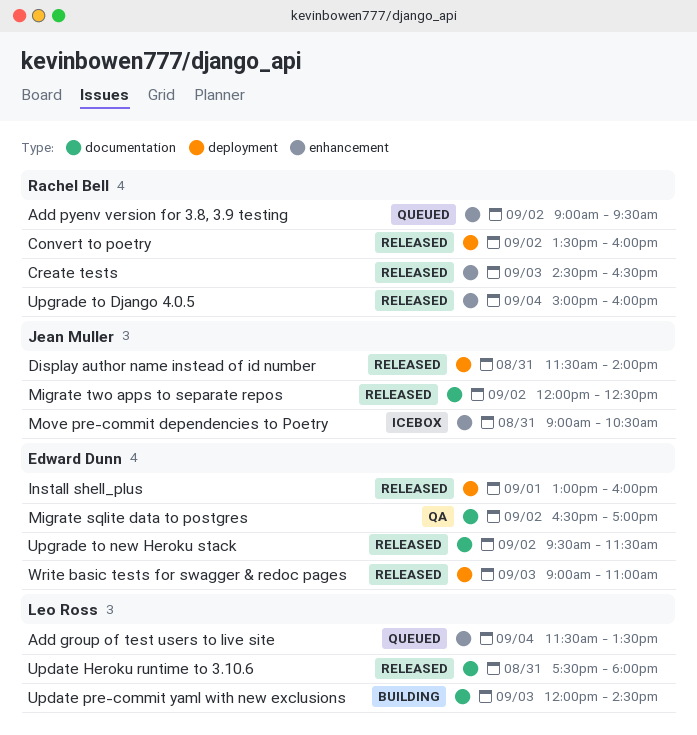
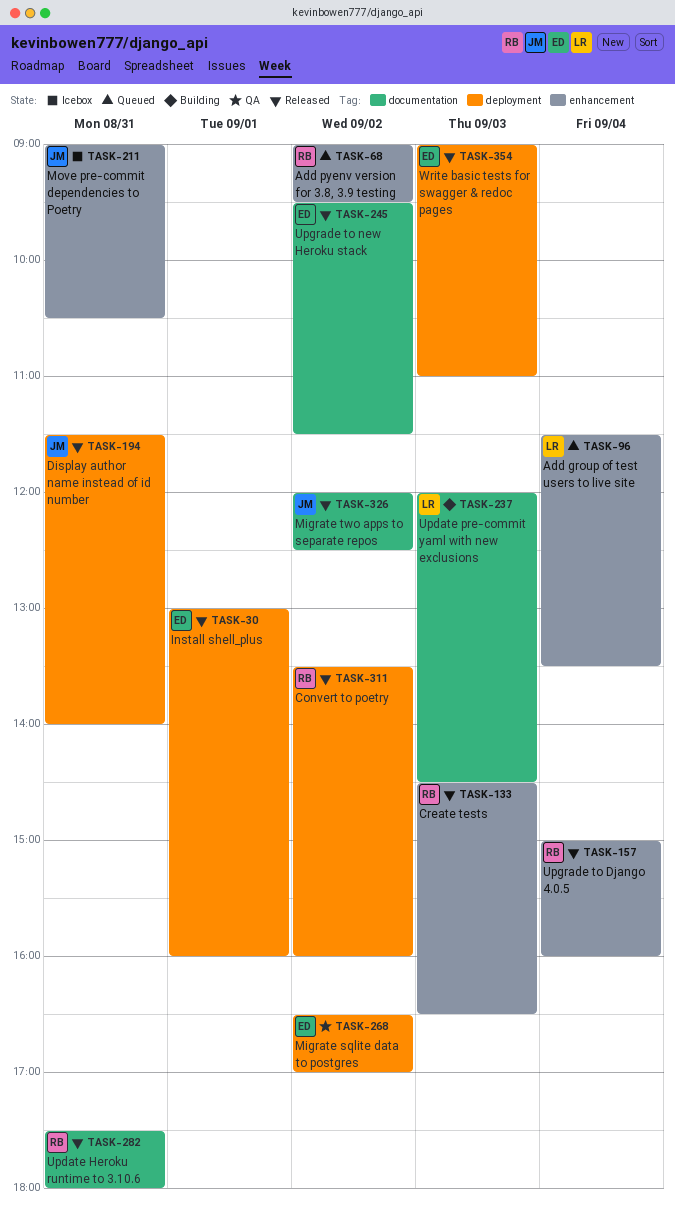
Migrate sqlite data to postgres, label: documentation -> deployment
Update Heroku runtime to 3.10.6, owner: Leo Ross -> Rachel Bell

